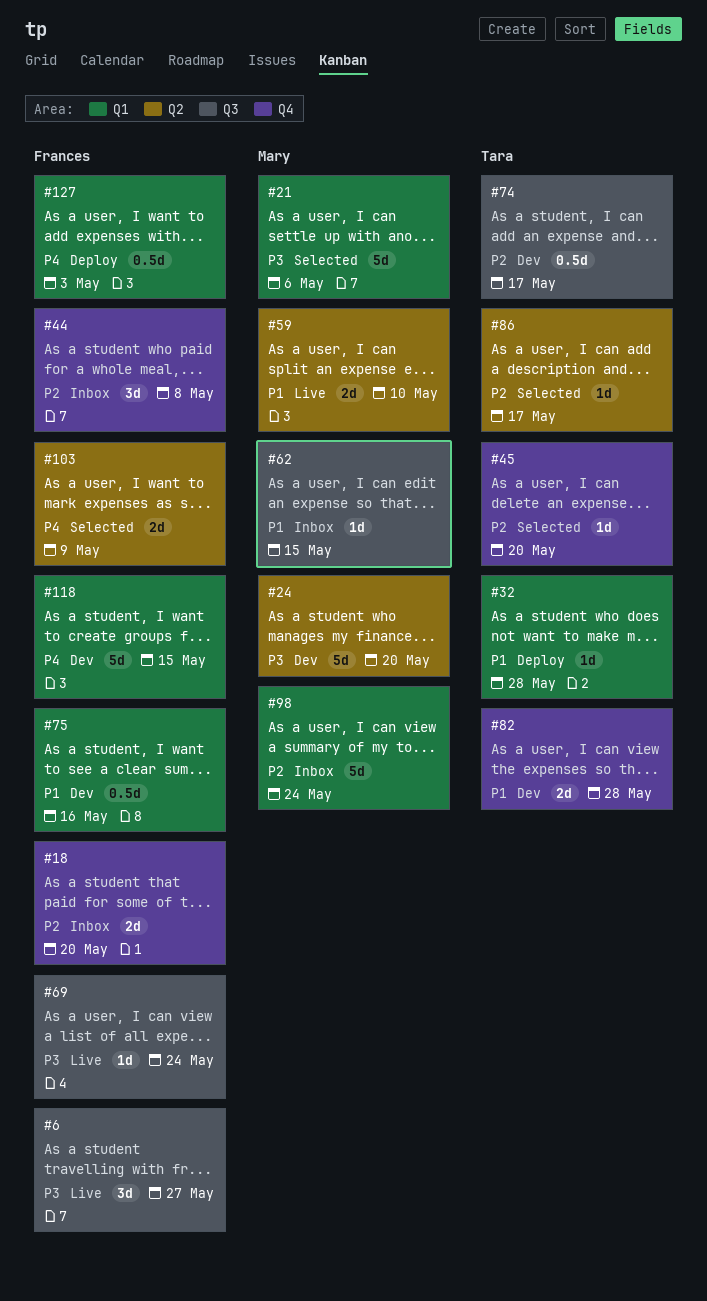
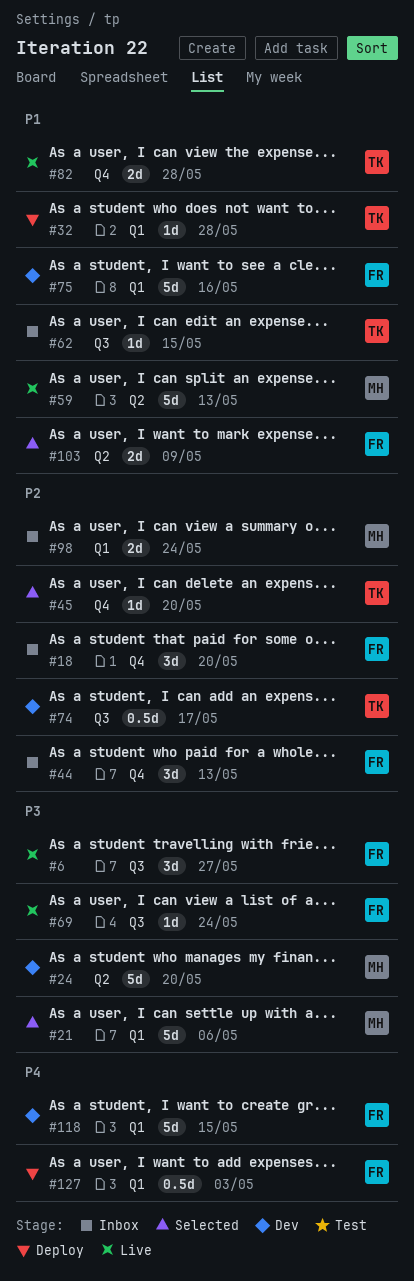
#18, estimate: 2d -> 3d
#44, due: May 8 -> May 13
#59, estimate: 2d -> 5d
#59, due: May 10 -> May 13
#62, owner: Mary -> Tara
#75, estimate: 0.5d -> 5d
#82, status: Dev -> Live
#86: present -> none
#98, estimate: 5d -> 2d
#103, priority: P4 -> P1

